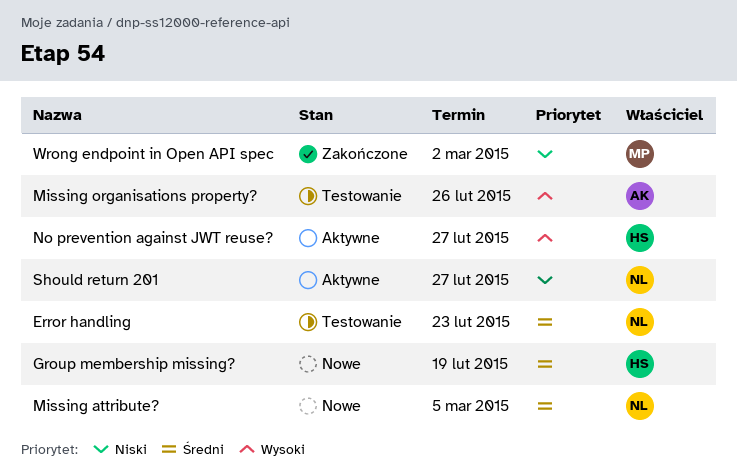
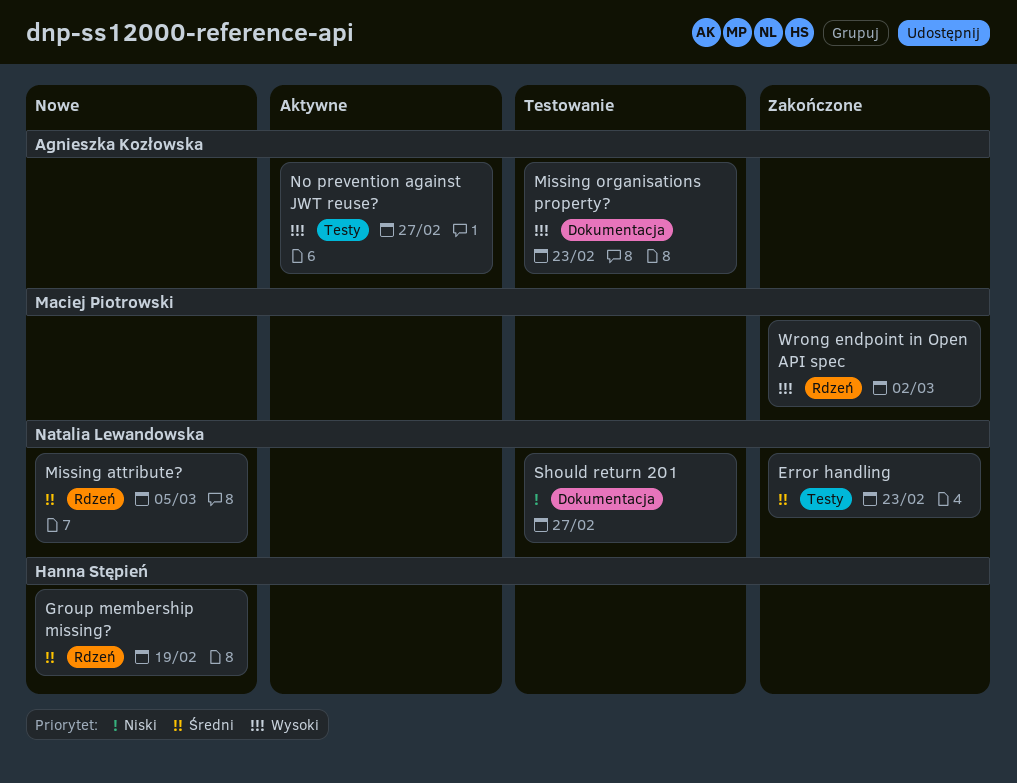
Error handling, status: Testowanie -> Zakończone
Missing organisations property?, due: Feb 26 -> Feb 23
No prevention against JWT reuse?, owner: Hanna Stępień -> Agnieszka Kozłowska
Should return 201, status: Aktywne -> Testowanie
Wrong endpoint in Open API spec, priority: Niski -> Wysoki

